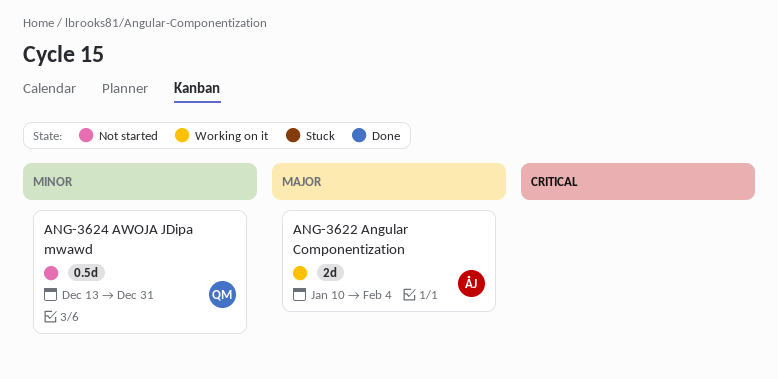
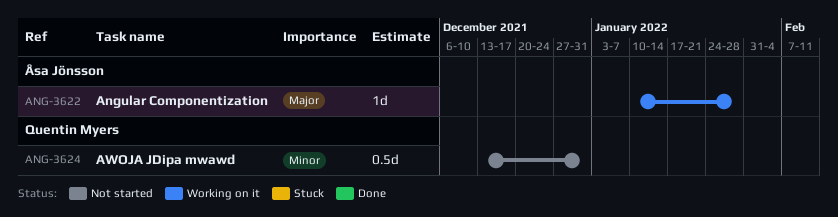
ANG-3622, estimate: 2d -> 1d
ANG-3622, due: Feb 4 -> Jan 28

